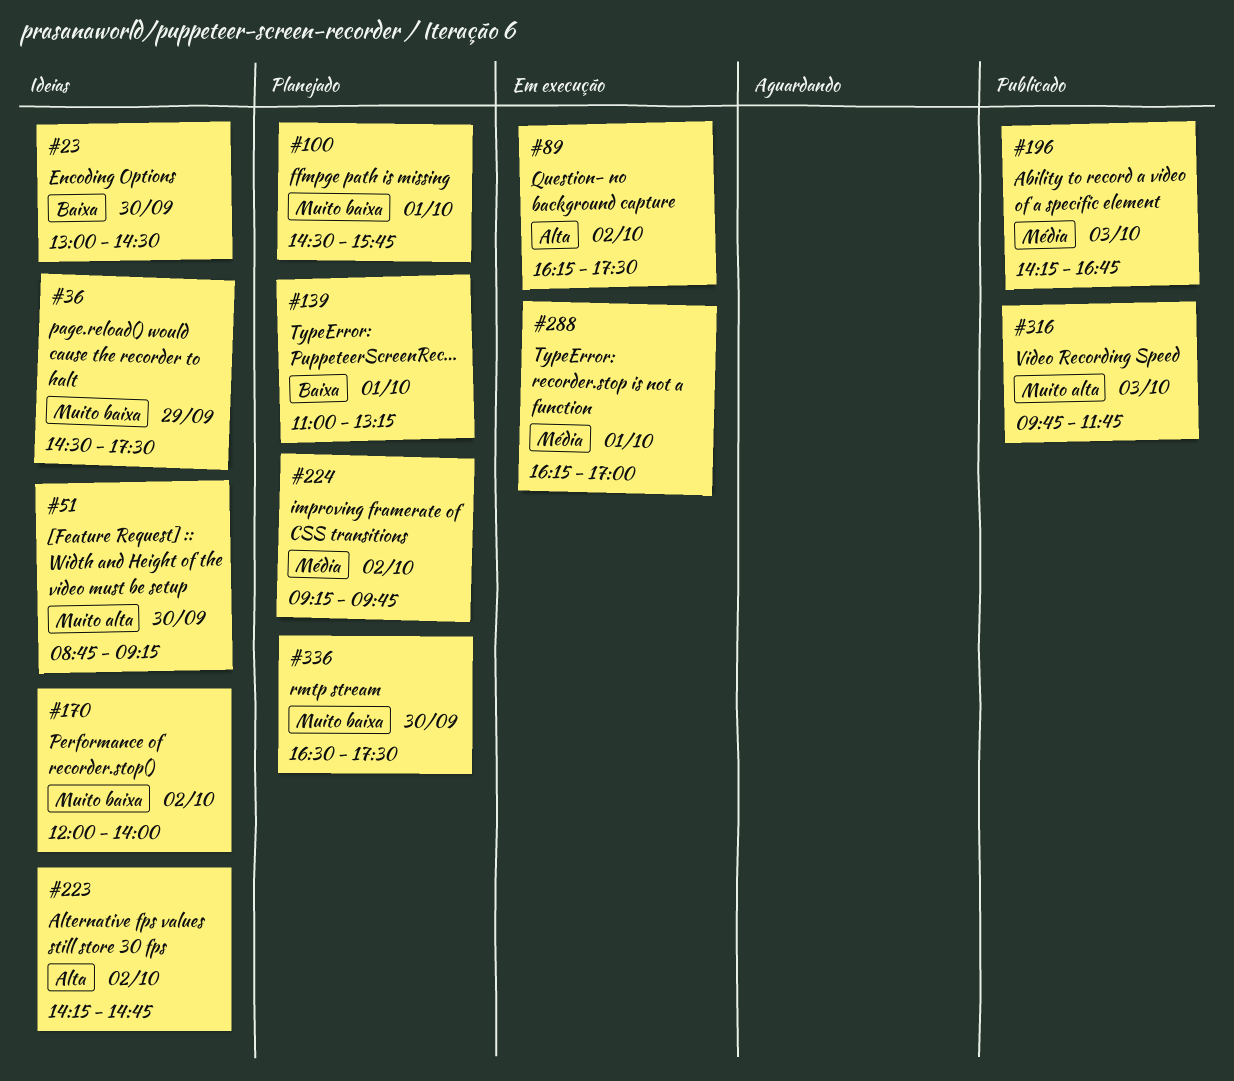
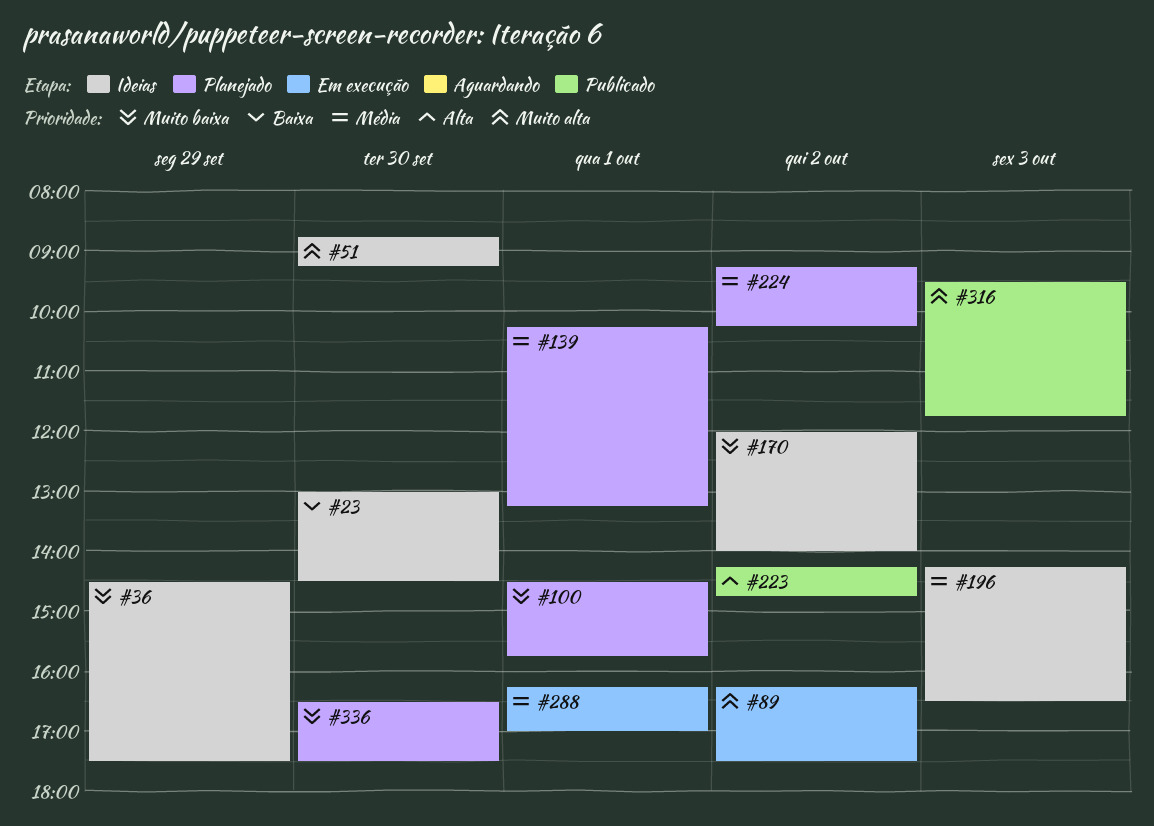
#89, priority: Alta -> Muito alta
#139, priority: Baixa -> Média
#139, begins: 11:00 -> 10:15
#196, status: Publicado -> Ideias
#196, ends: 16:45 -> 16:30
#223, status: Ideias -> Publicado
#224, ends: 09:45 -> 10:15
#316, begins: 09:45 -> 09:30

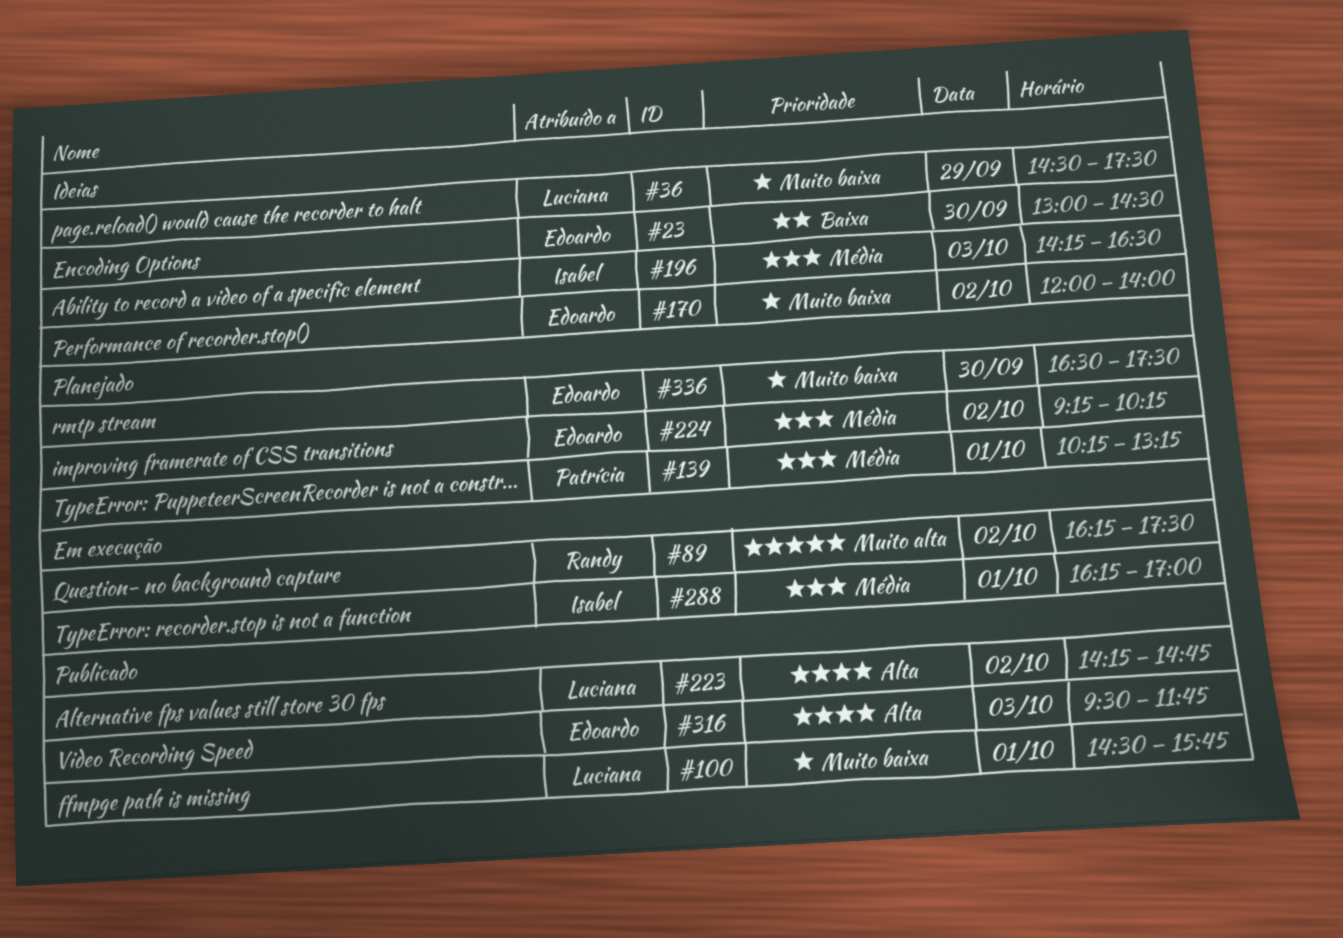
#51: present -> none
#100, status: Planejado -> Publicado
#316, priority: Muito alta -> Alta

